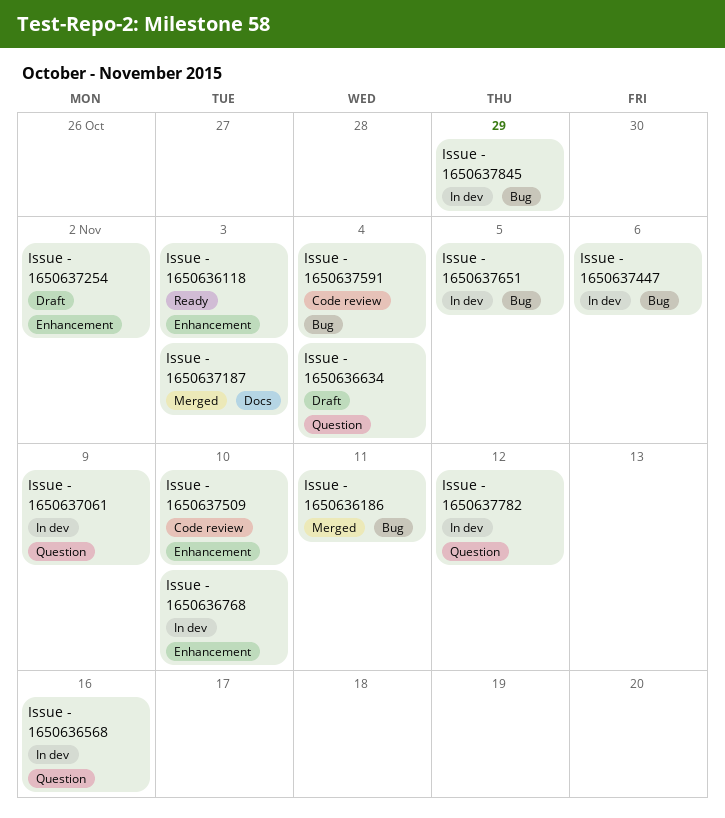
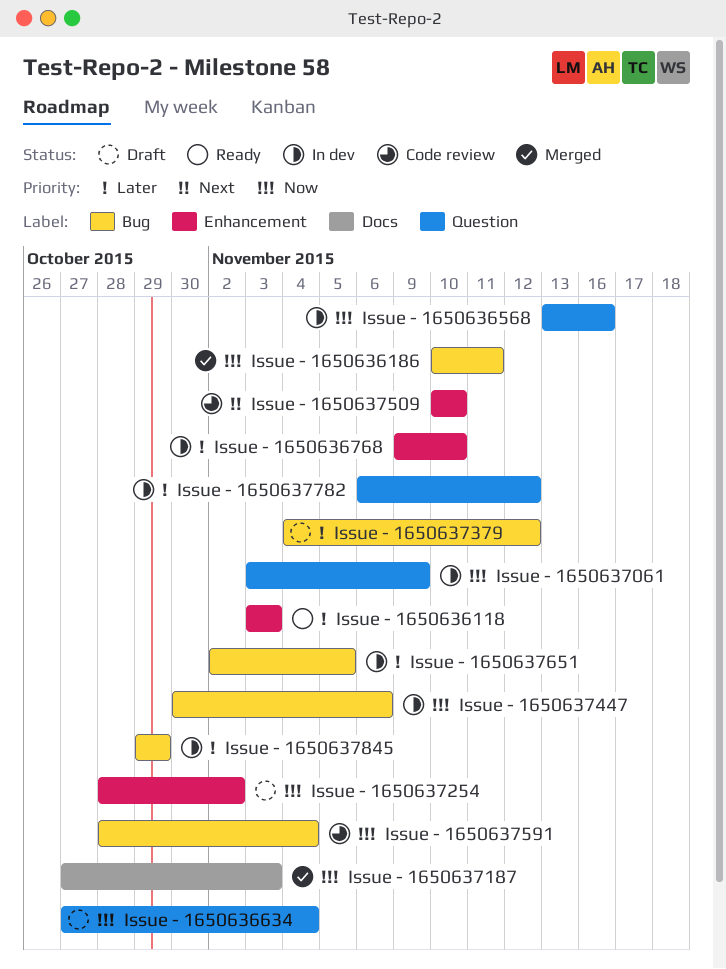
Issue - 1650637379: none -> present

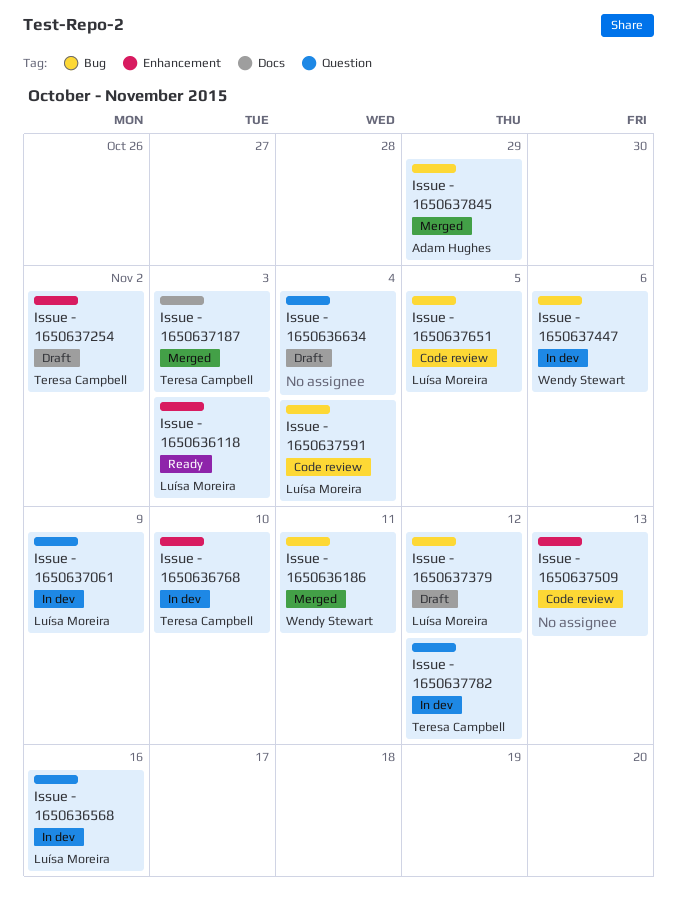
Issue - 1650637509, due: Nov 10 -> Nov 13
Issue - 1650637651, status: In dev -> Code review
Issue - 1650637845, status: In dev -> Merged

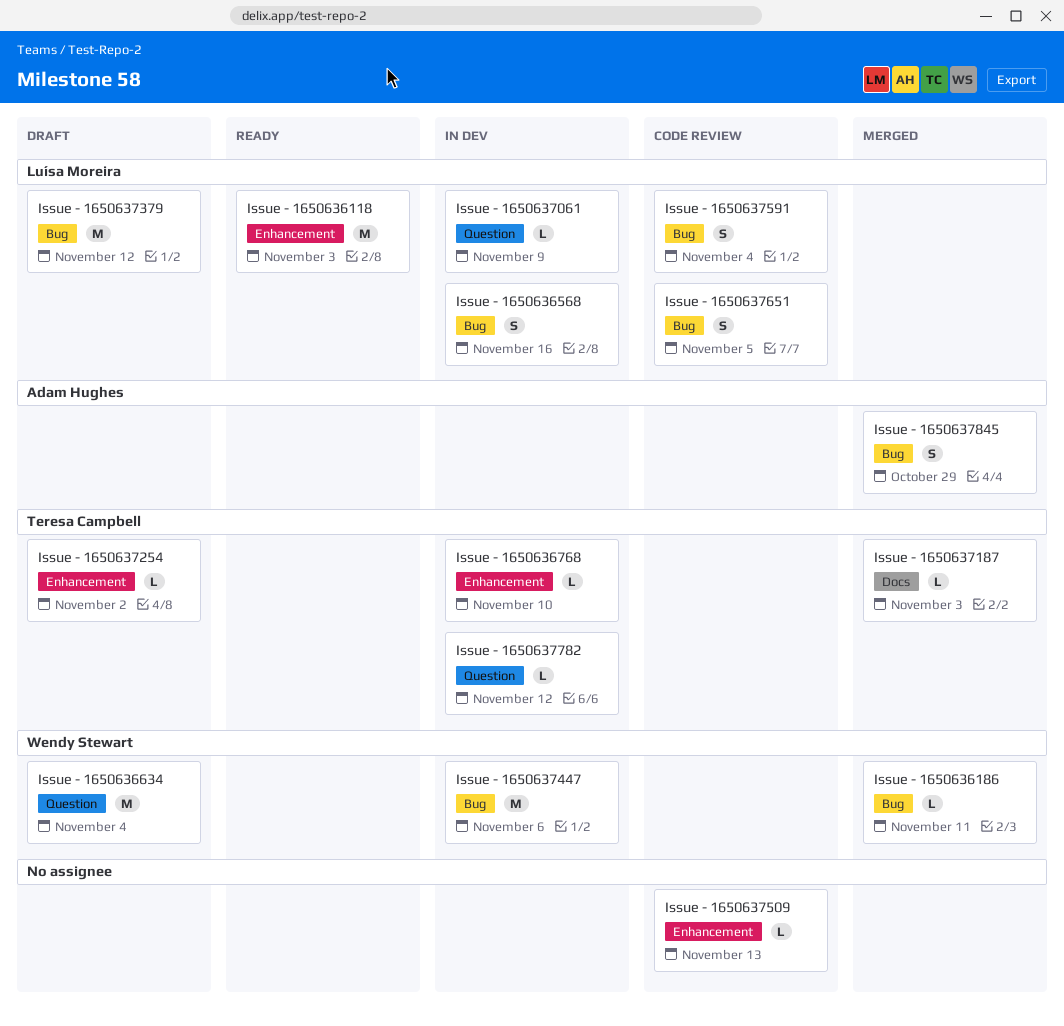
Issue - 1650636568, label: Question -> Bug
Issue - 1650636634, owner: none -> Wendy Stewart

